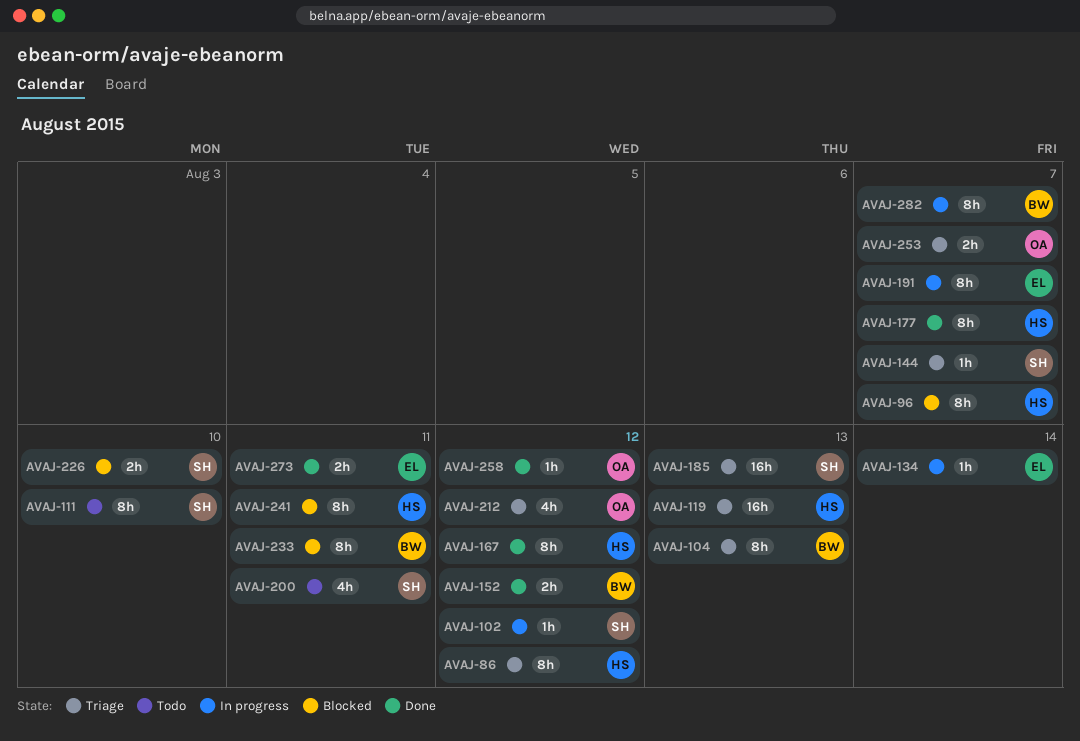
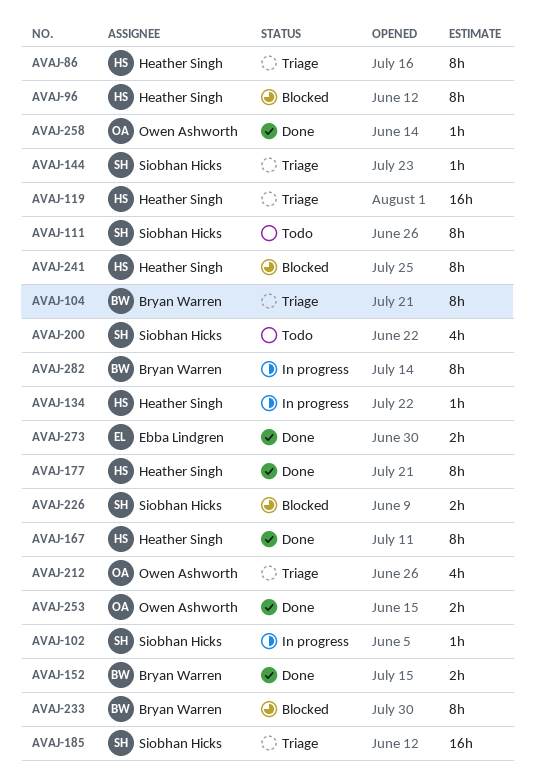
AVAJ-134, owner: Ebba Lindgren -> Heather Singh
AVAJ-191: present -> none
AVAJ-253, status: Triage -> Done

